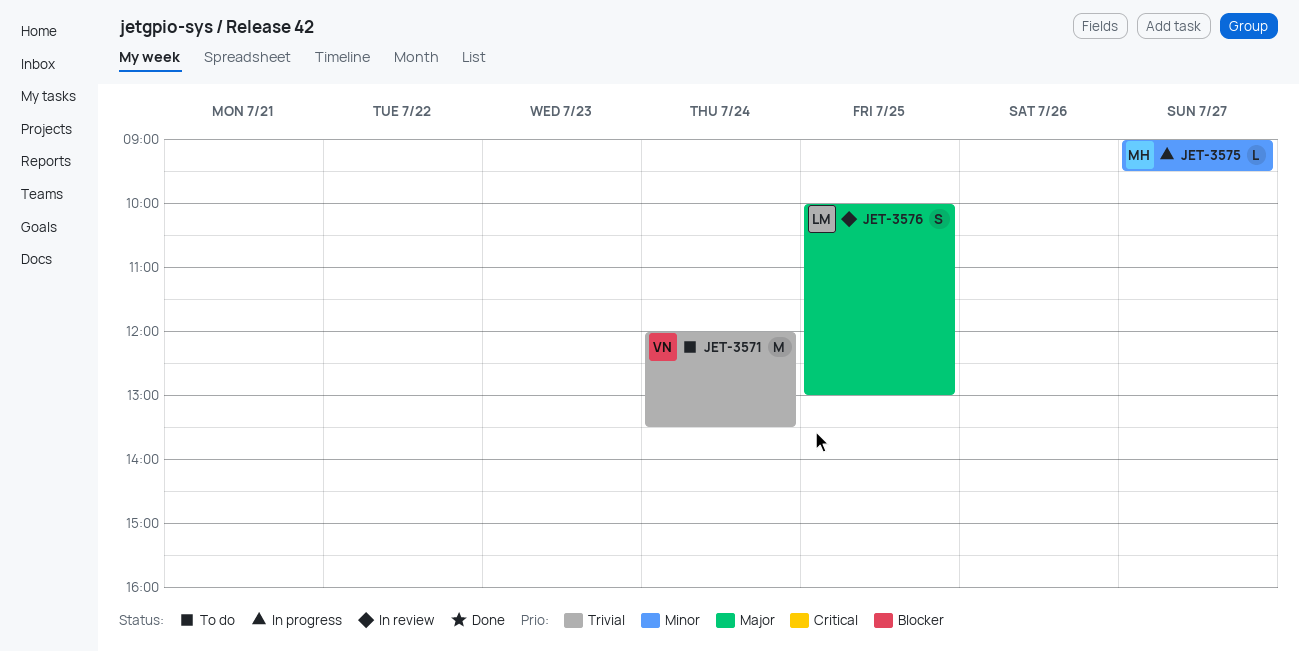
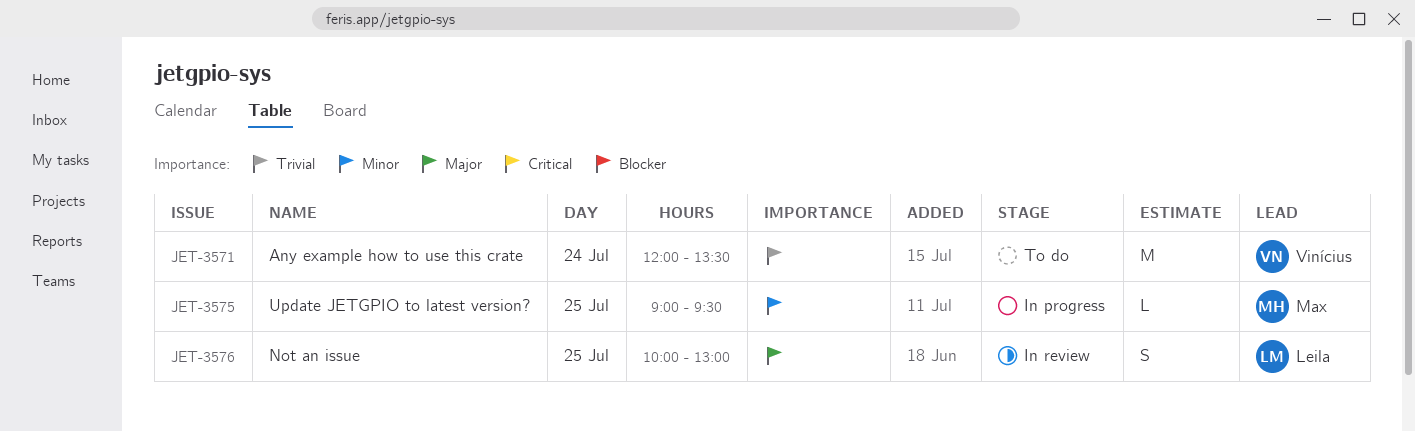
JET-3575, day: Jul 27 -> Jul 25

